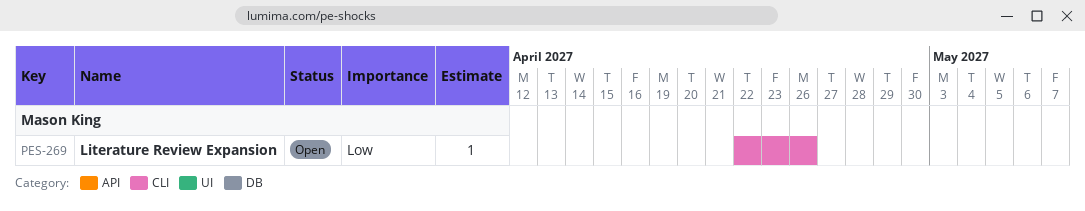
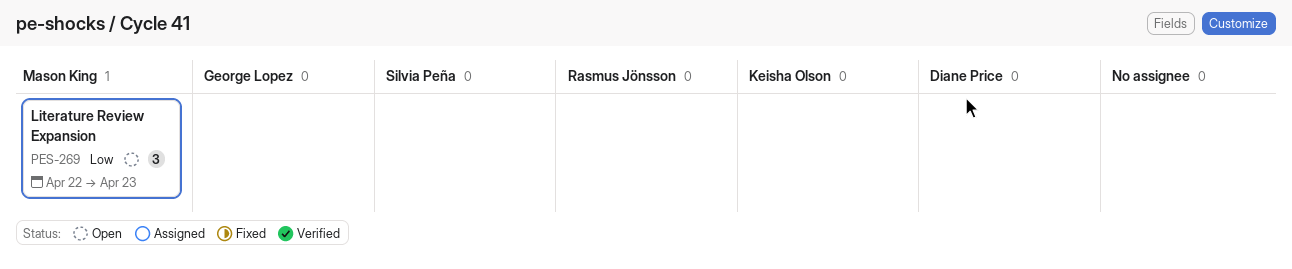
PES-269, estimate: 1 -> 3
PES-269, due: Apr 26 -> Apr 23

